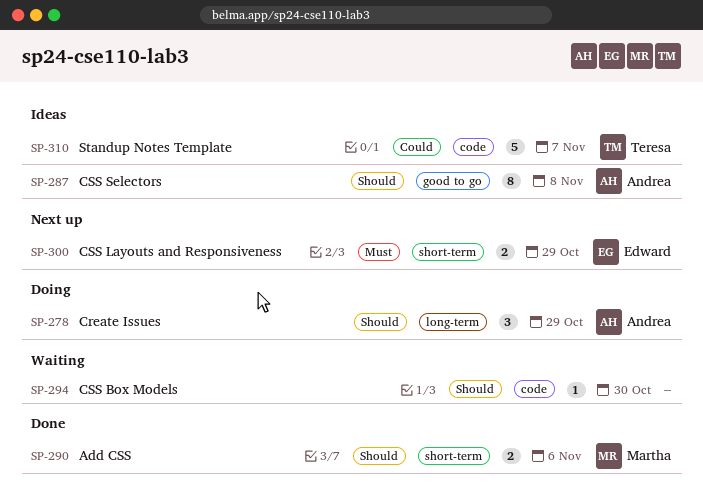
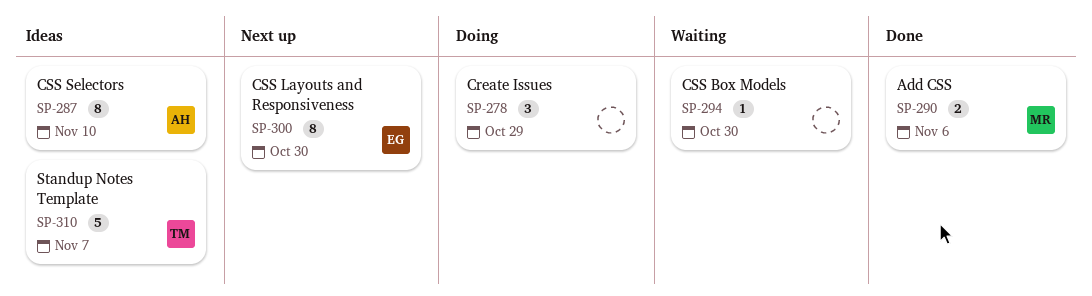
SP-278, owner: Andrea -> none
SP-287, due: Nov 8 -> Nov 10
SP-300, estimate: 2 -> 8
SP-300, due: Oct 29 -> Oct 30

